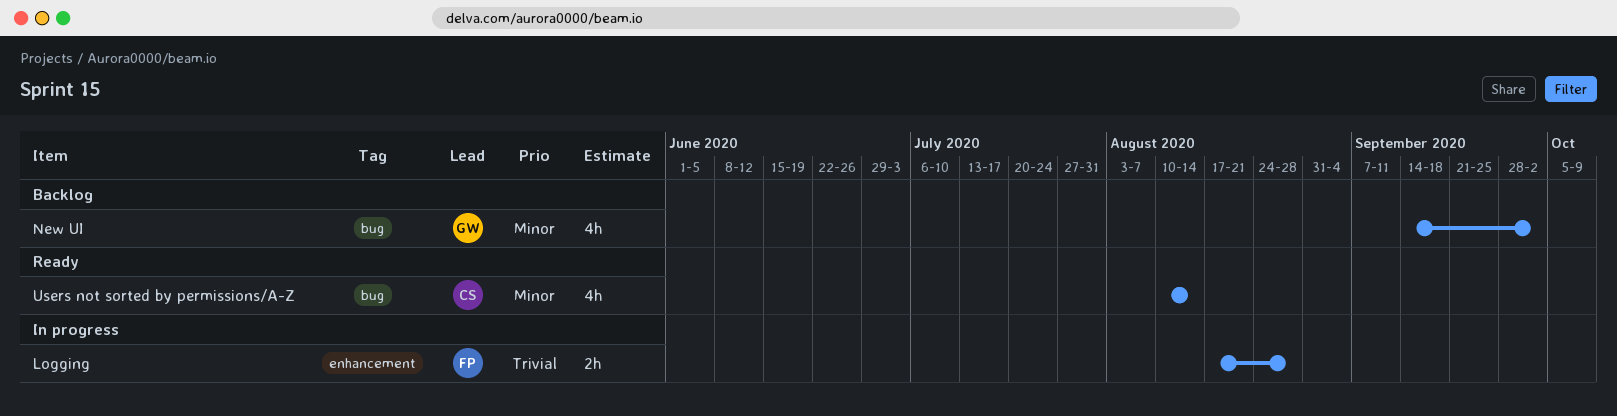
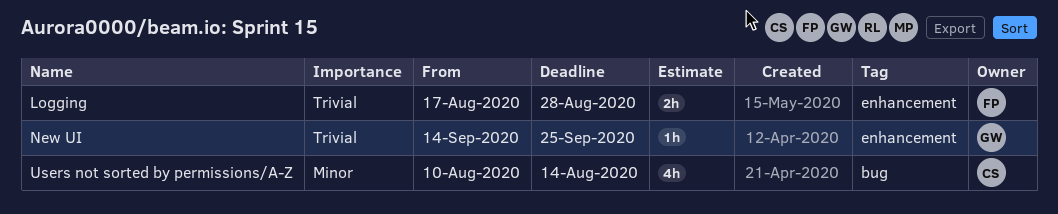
New UI, priority: Minor -> Trivial
New UI, label: bug -> enhancement
New UI, estimate: 4h -> 1h
New UI, due: Oct 2 -> Sep 25

